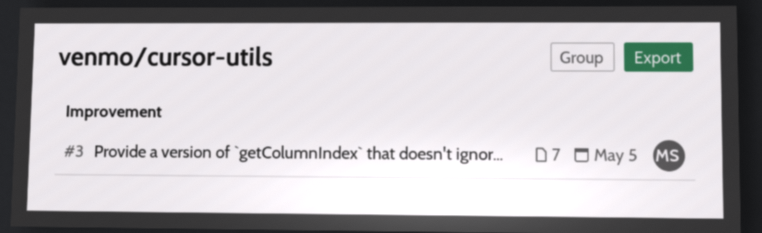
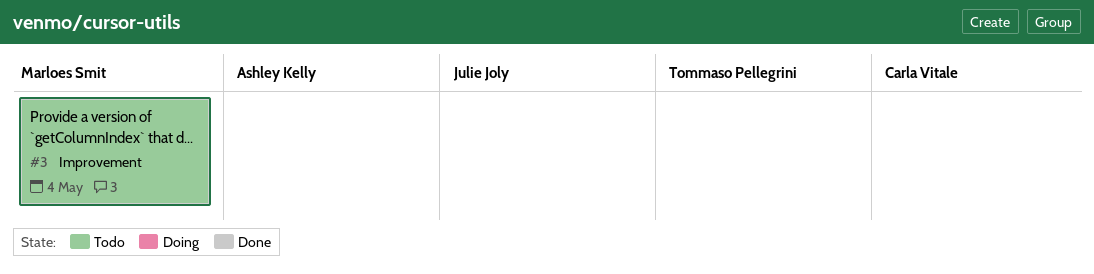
#3, due: May 5 -> May 4

